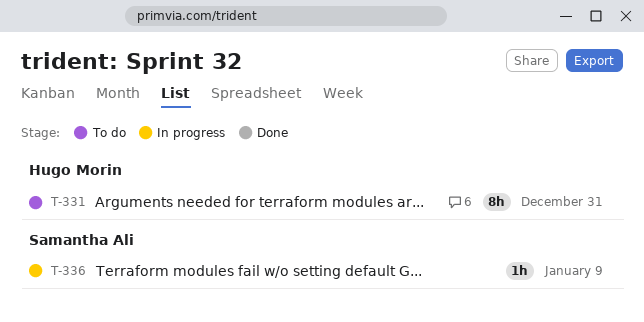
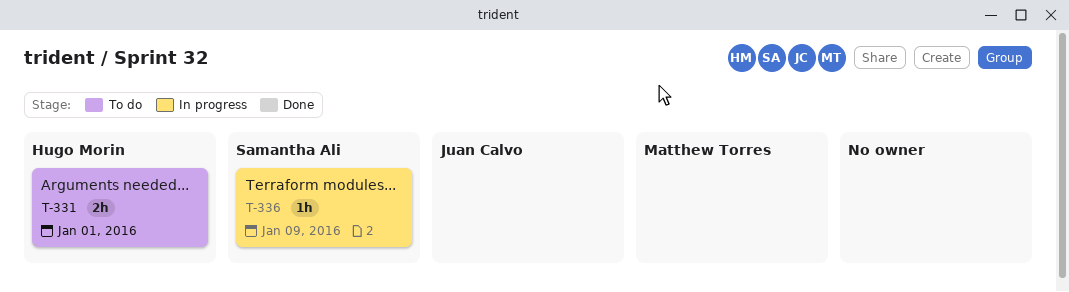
T-331, estimate: 8h -> 2h
T-331, due: Dec 31 -> Jan 1

